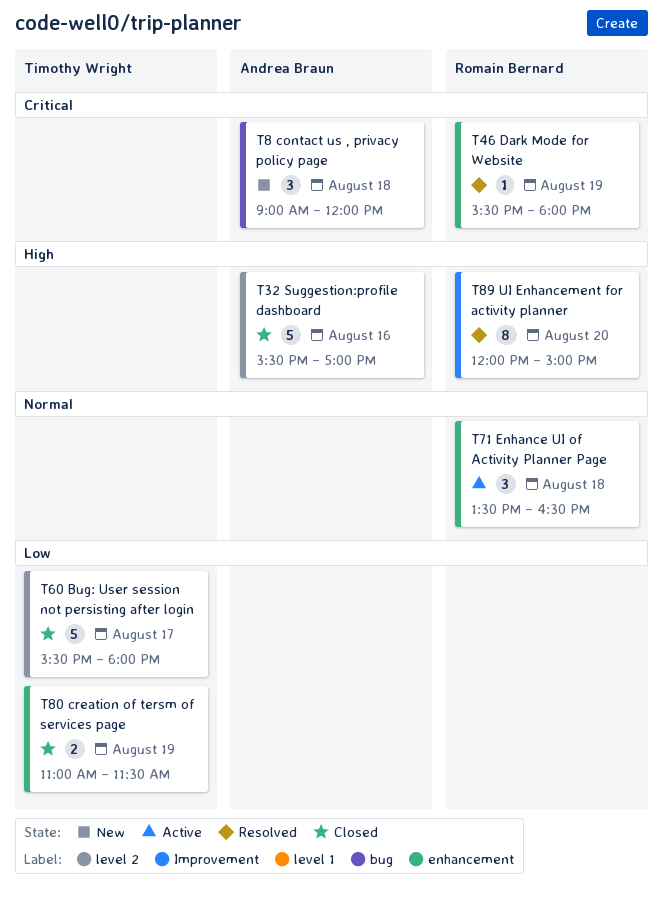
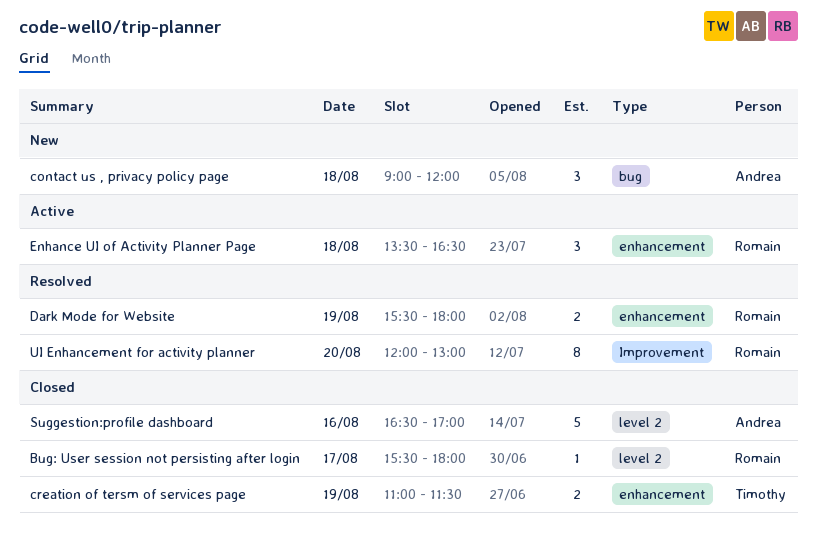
Bug: User session not persisting after login, owner: Timothy Wright -> Romain Bernard
Bug: User session not persisting after login, estimate: 5 -> 1
Dark Mode for Website, estimate: 1 -> 2
Suggestion:profile dashboard, begins: 15:30 -> 16:30
UI Enhancement for activity planner, ends: 15:00 -> 13:00

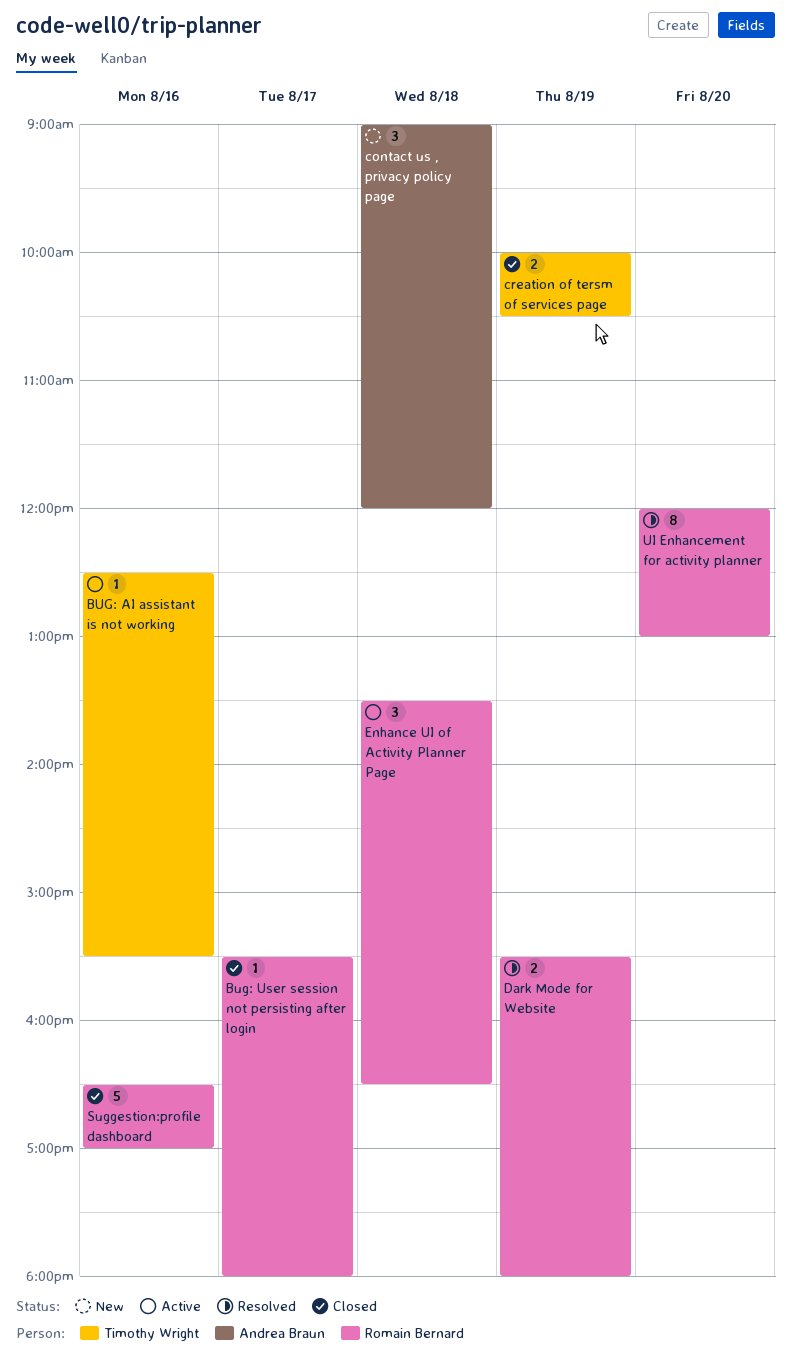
BUG: AI assistant is not working: none -> present
creation of tersm of services page, begins: 11:00 -> 10:00
creation of tersm of services page, ends: 11:30 -> 10:30
Suggestion:profile dashboard, owner: Andrea Braun -> Romain Bernard

